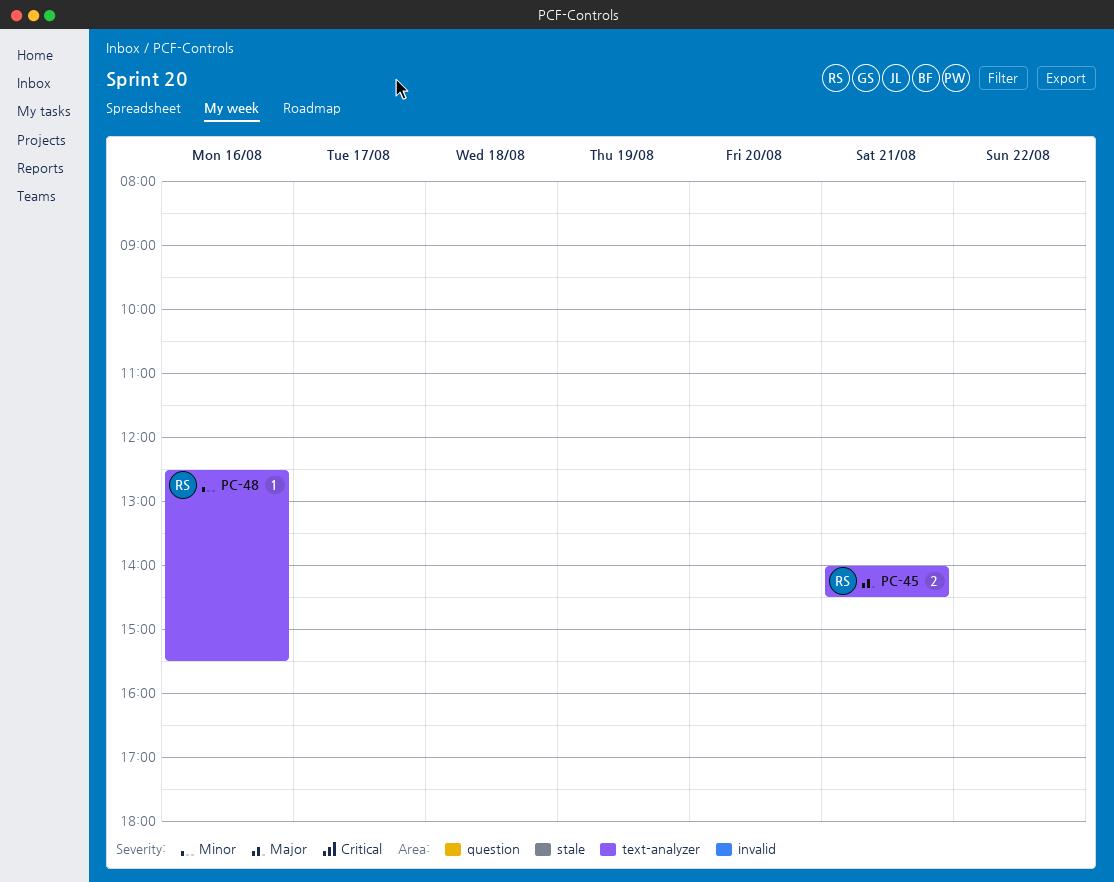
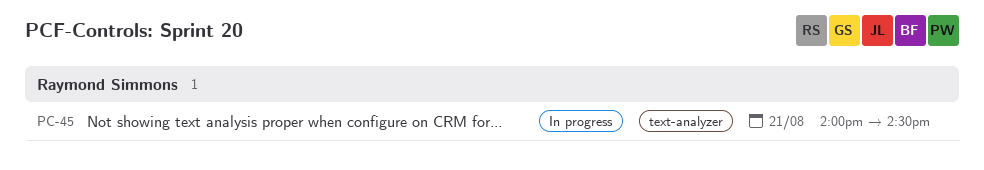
PC-48: present -> none

